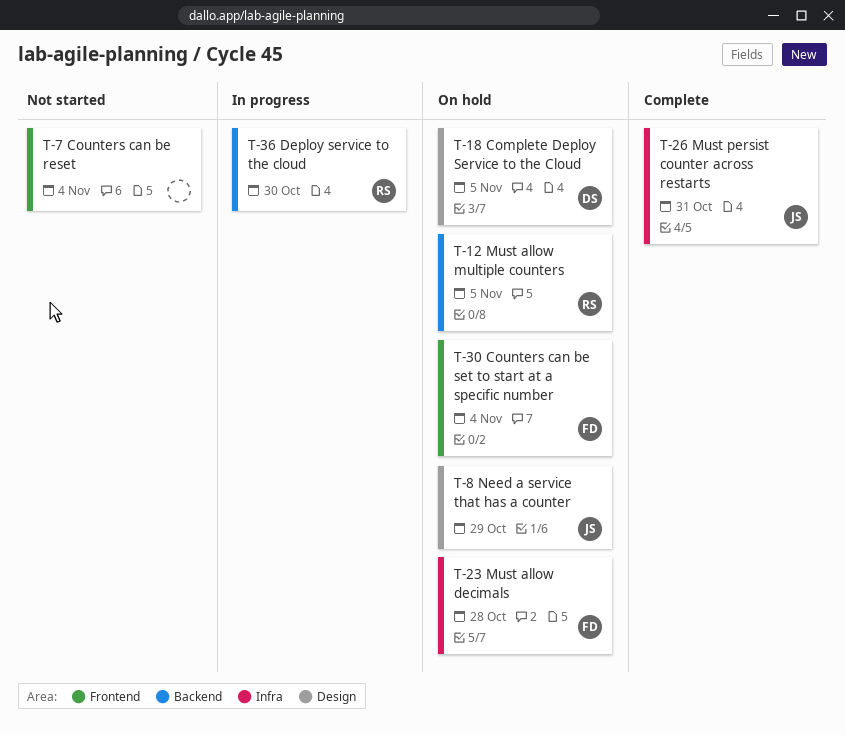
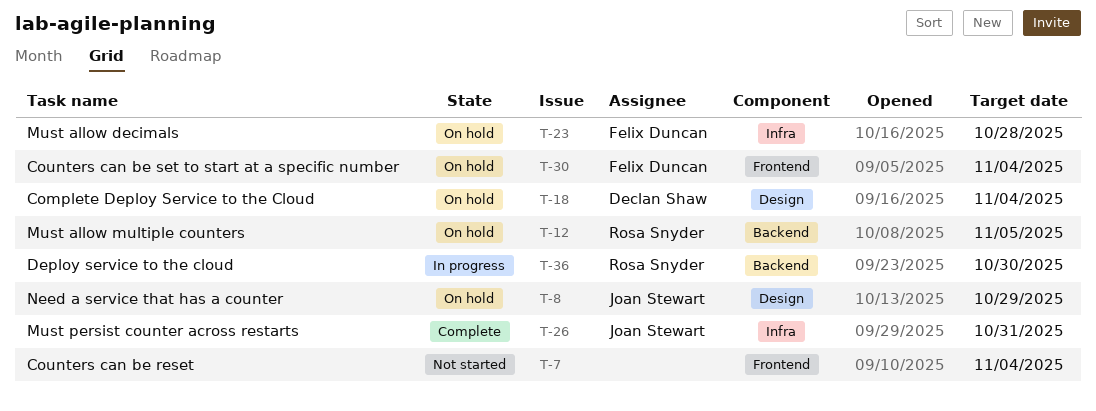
T-18, due: Nov 5 -> Nov 4

